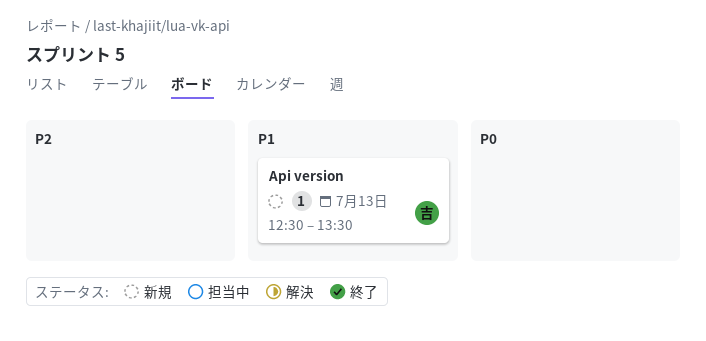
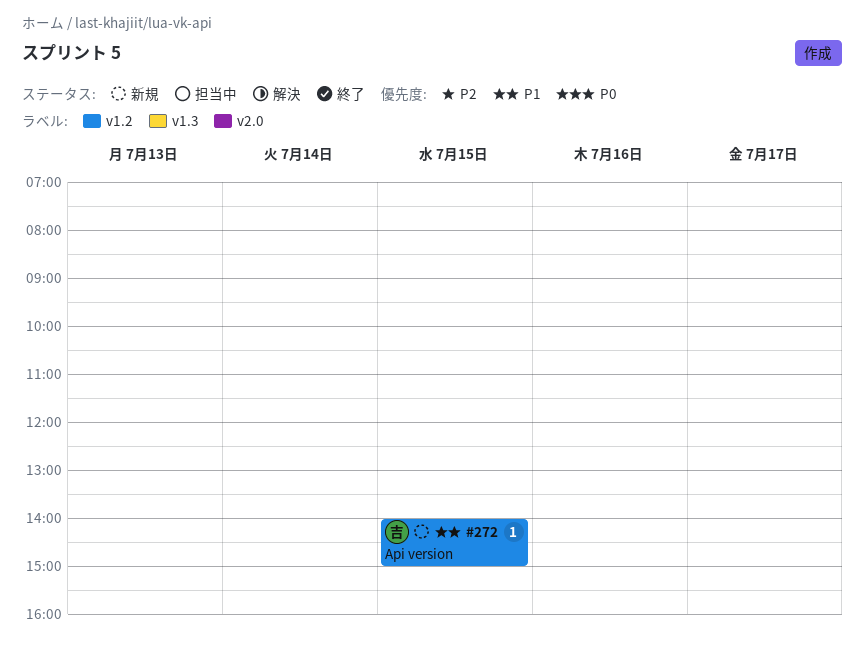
Api version, day: Jul 13 -> Jul 15
Api version, begins: 12:30 -> 14:00
Api version, ends: 13:30 -> 15:00

